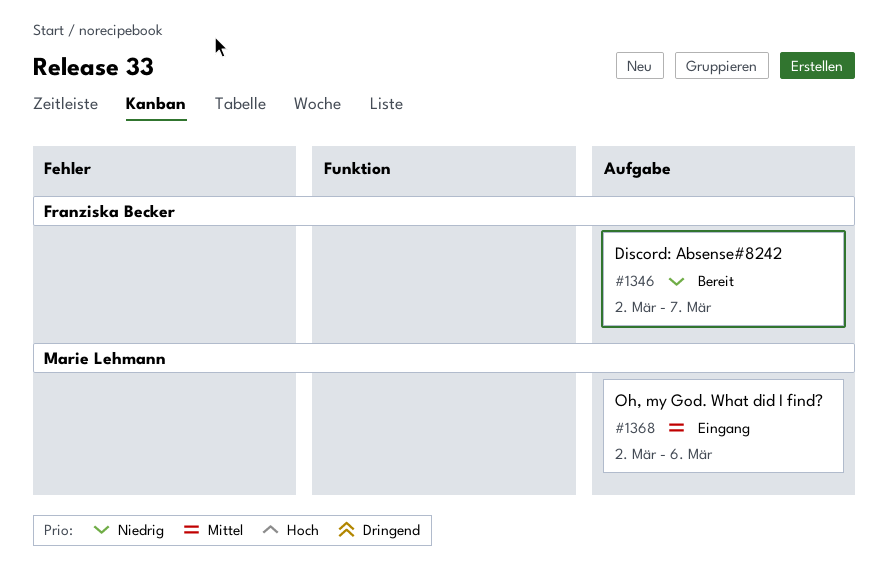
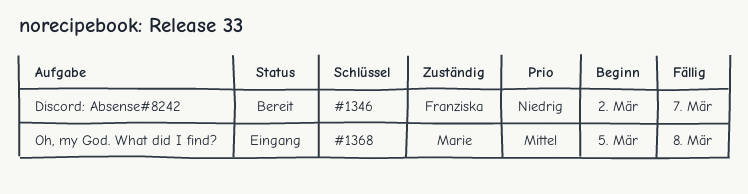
#1368, start: Mar 2 -> Mar 5
#1368, due: Mar 6 -> Mar 8

